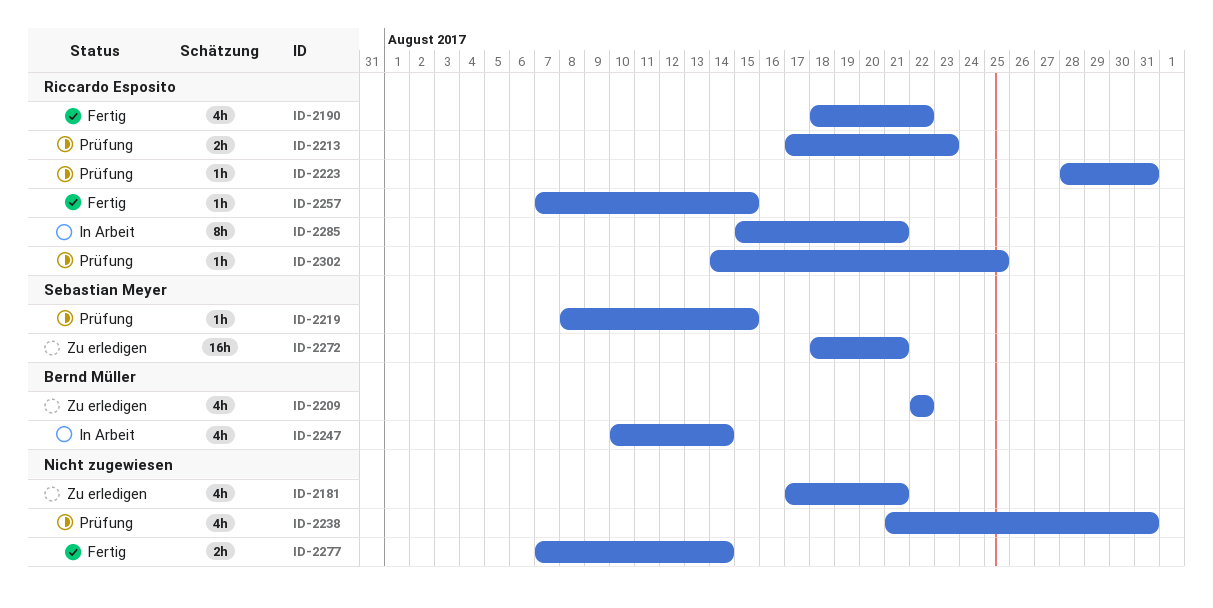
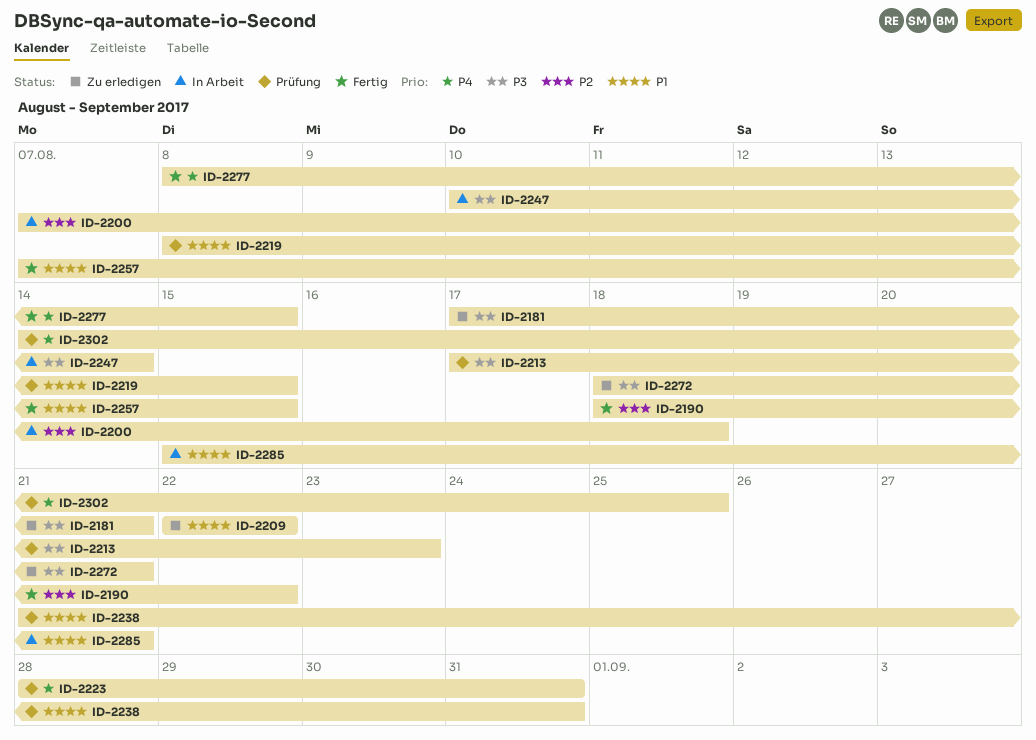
ID-2200: none -> present
ID-2277, start: Aug 7 -> Aug 8
ID-2277, due: Aug 14 -> Aug 15

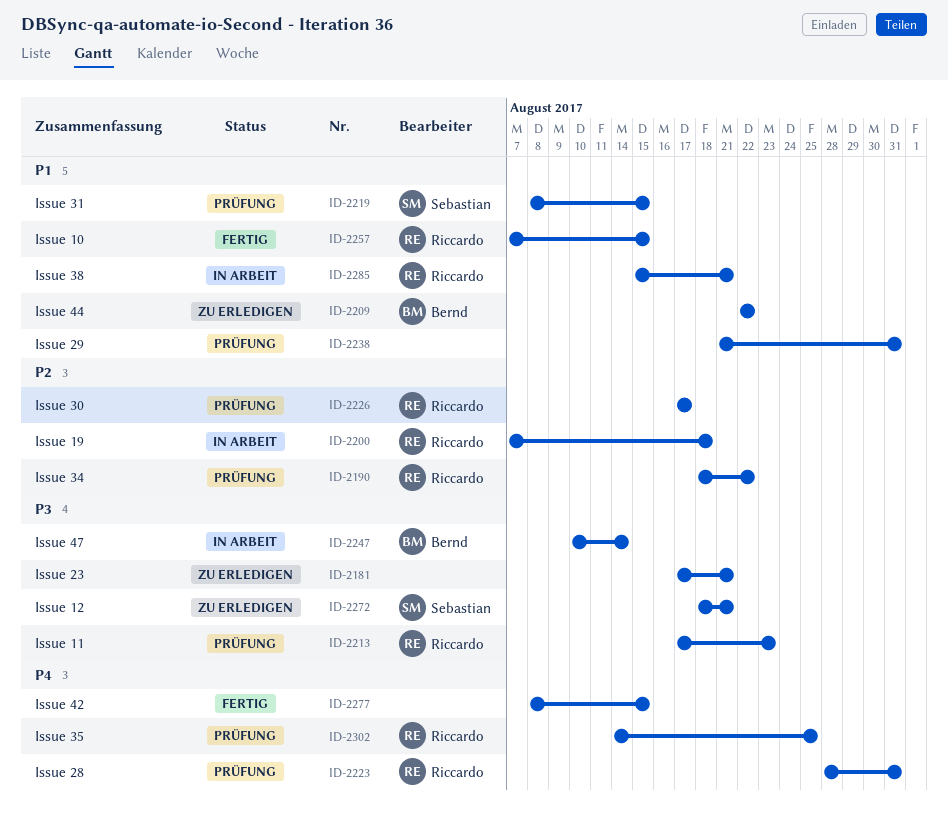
ID-2190, status: Fertig -> Prüfung
ID-2226: none -> present

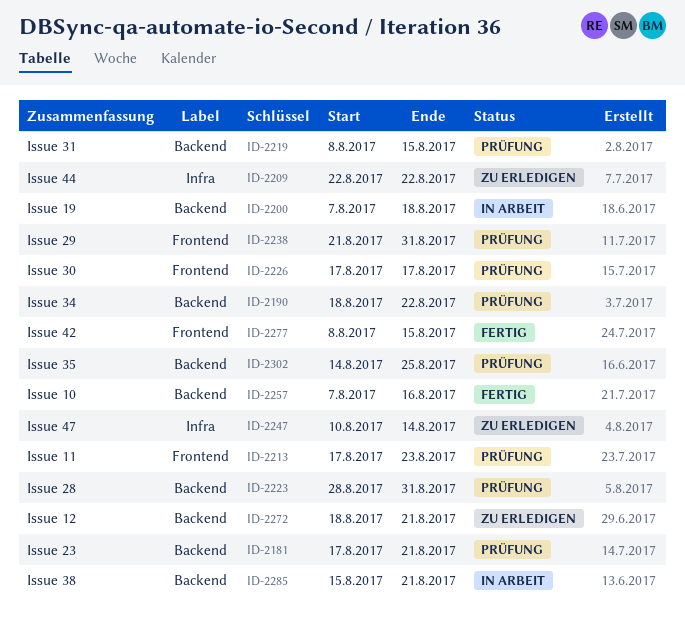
ID-2181, status: Zu erledigen -> Prüfung
ID-2247, status: In Arbeit -> Zu erledigen
ID-2257, due: Aug 15 -> Aug 16

